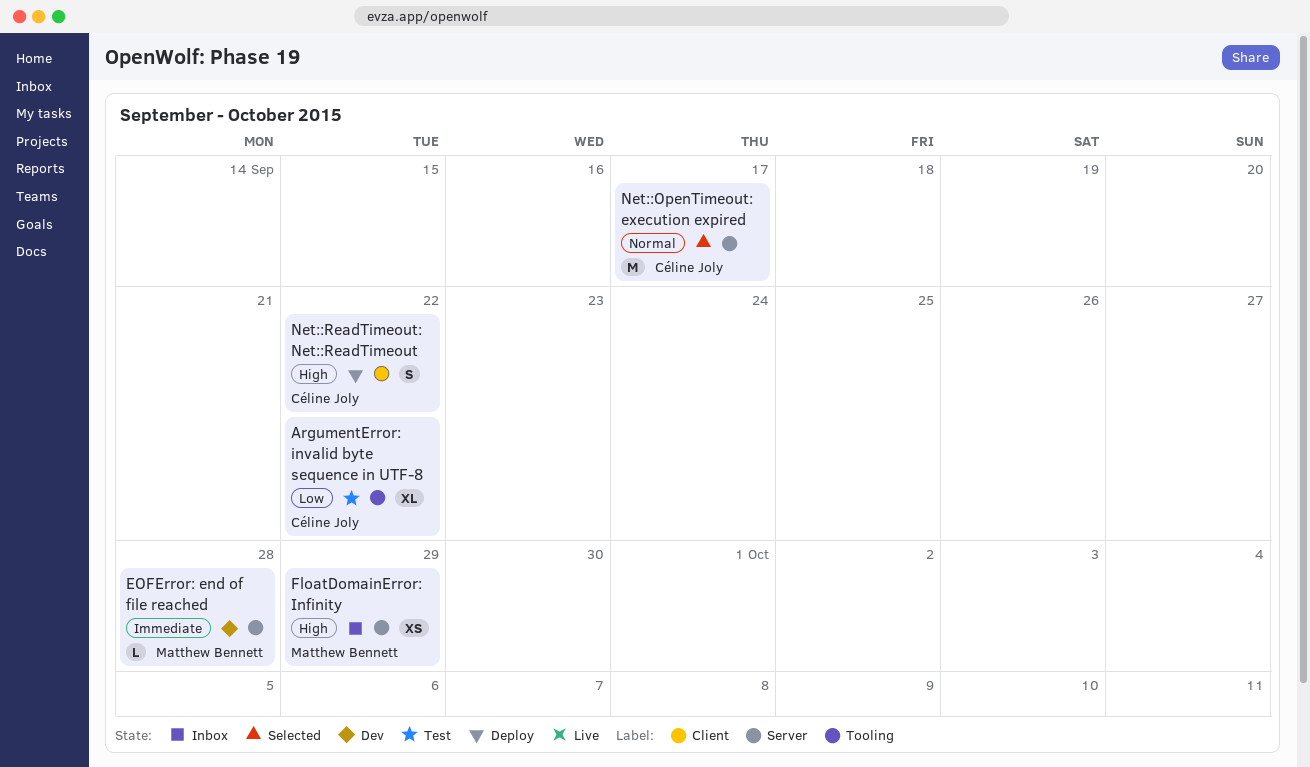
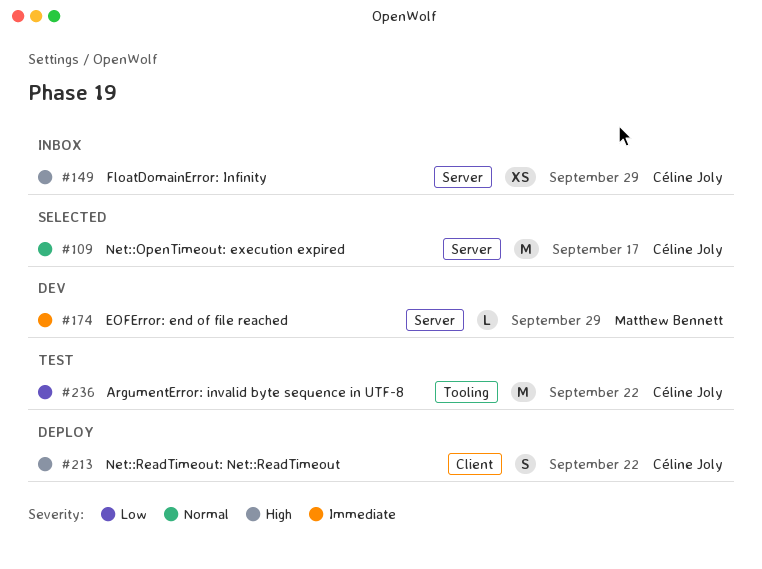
ArgumentError: invalid byte sequence in UTF-8, estimate: XL -> M
EOFError: end of file reached, due: Sep 28 -> Sep 29
FloatDomainError: Infinity, owner: Matthew Bennett -> Céline Joly

